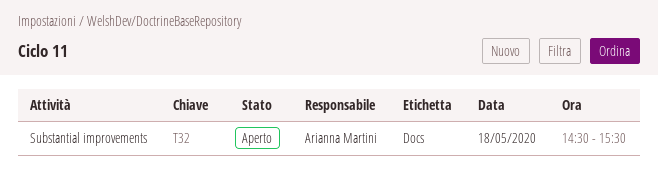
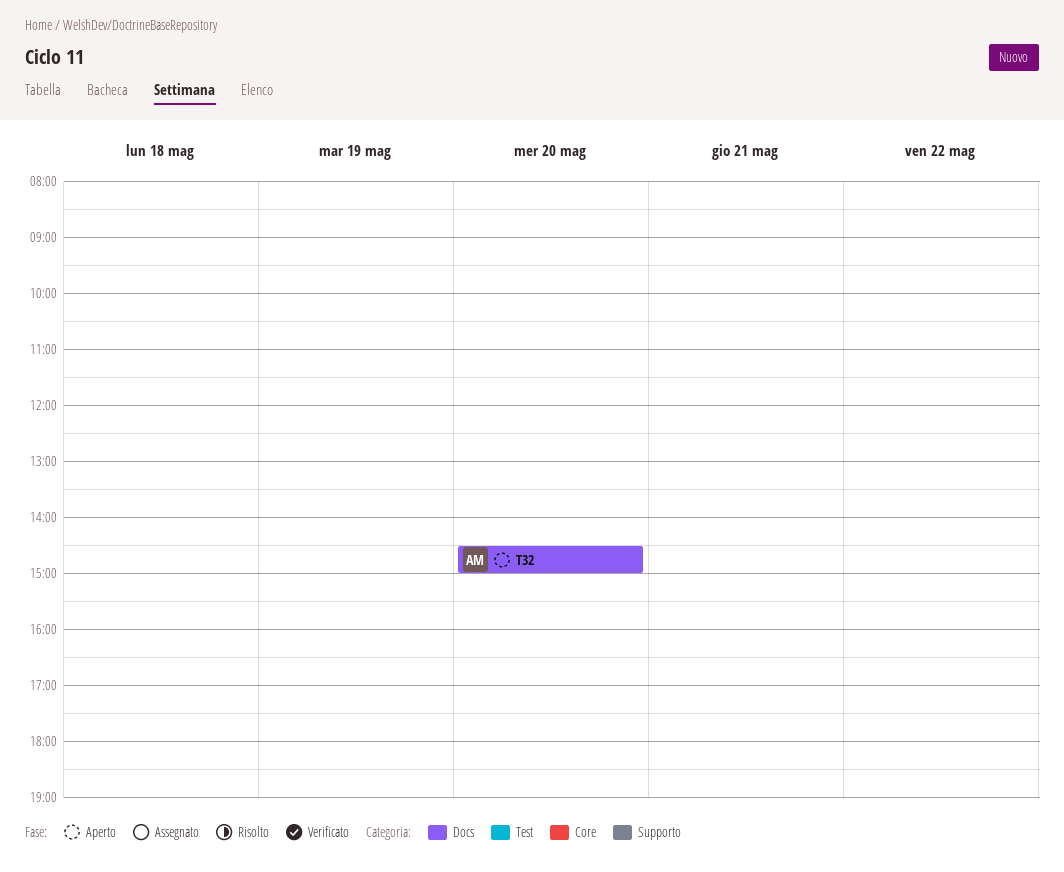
T32, day: May 18 -> May 20
T32, ends: 15:30 -> 15:00

